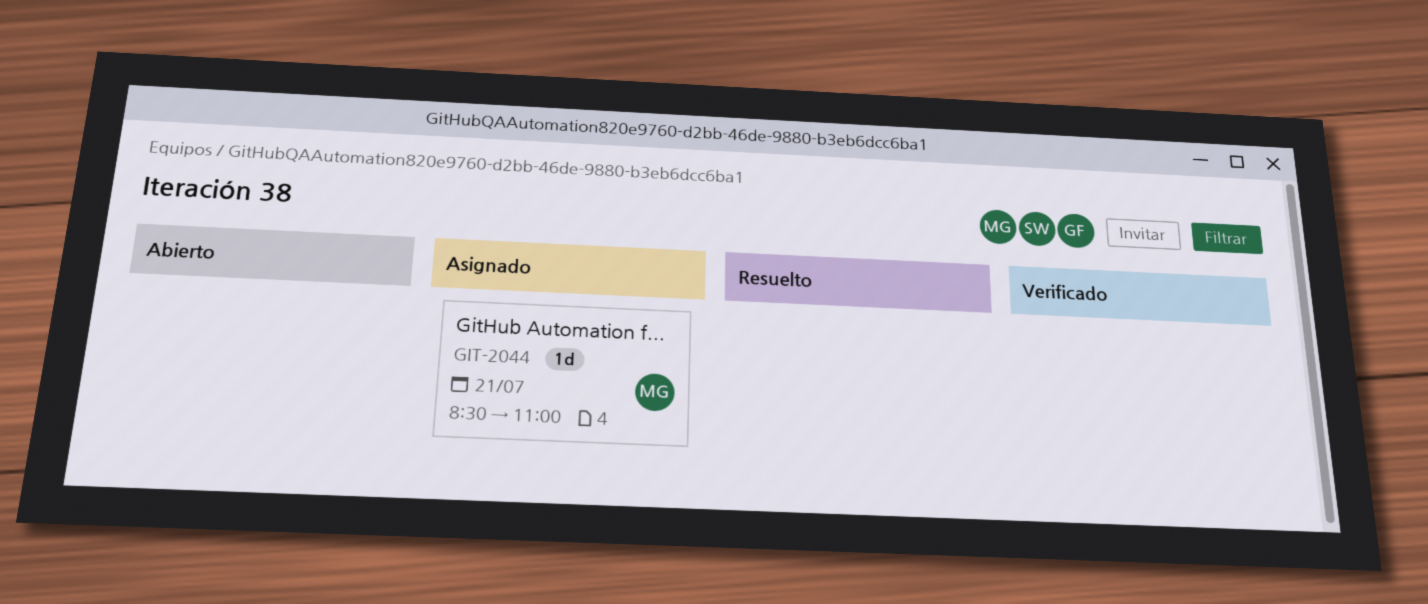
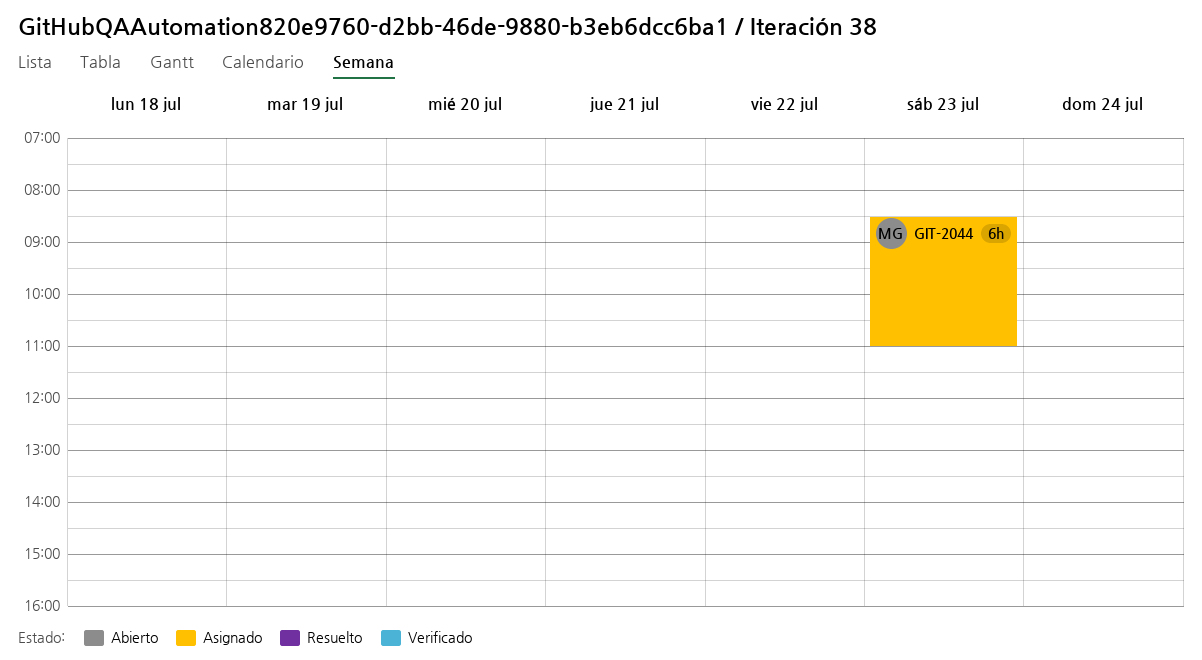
GIT-2044, estimate: 1d -> 6h
GIT-2044, day: Jul 21 -> Jul 23

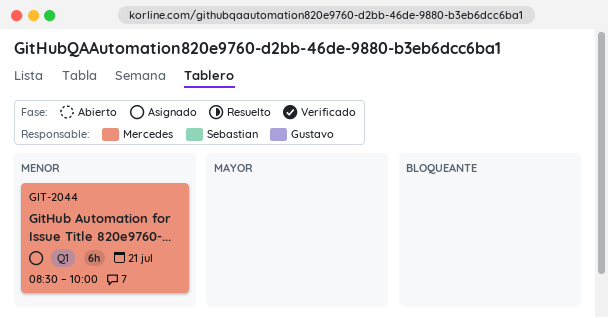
GIT-2044, day: Jul 23 -> Jul 21
GIT-2044, ends: 11:00 -> 10:00

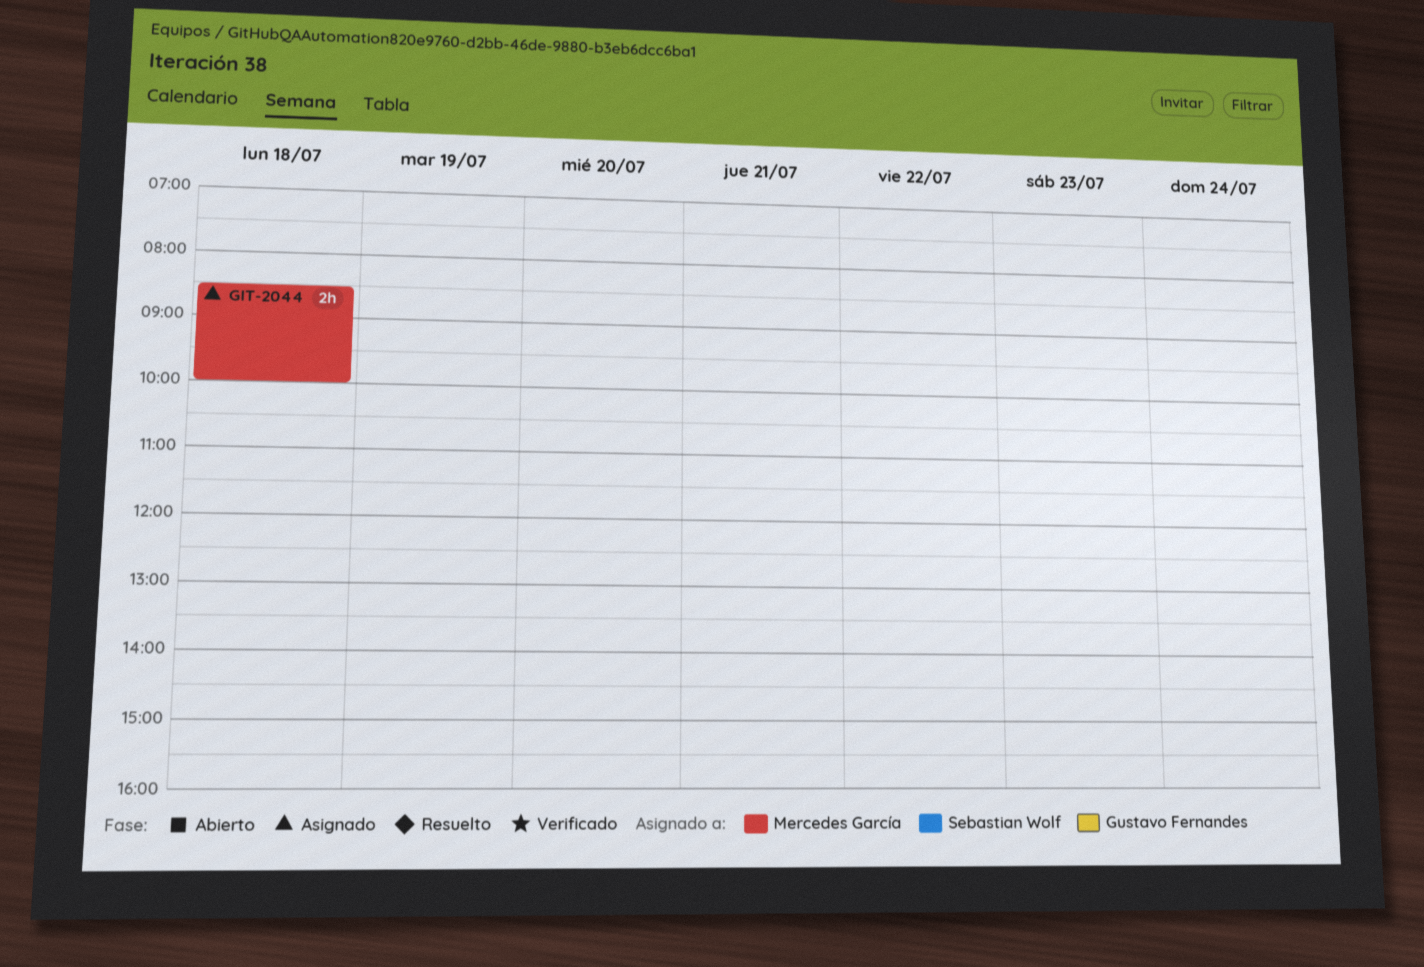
GIT-2044, estimate: 6h -> 2h
GIT-2044, day: Jul 21 -> Jul 18

